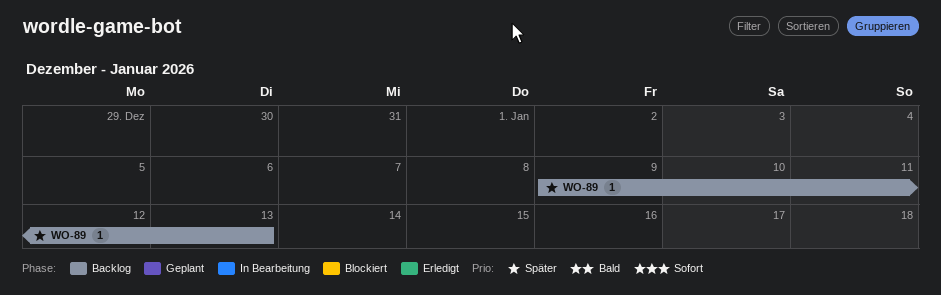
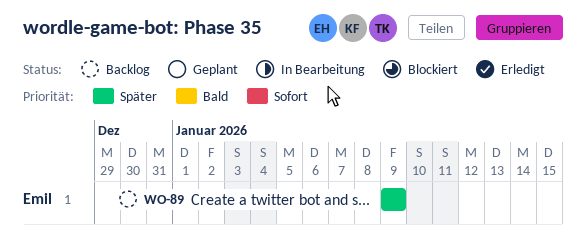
WO-89, due: Jan 13 -> Jan 9

